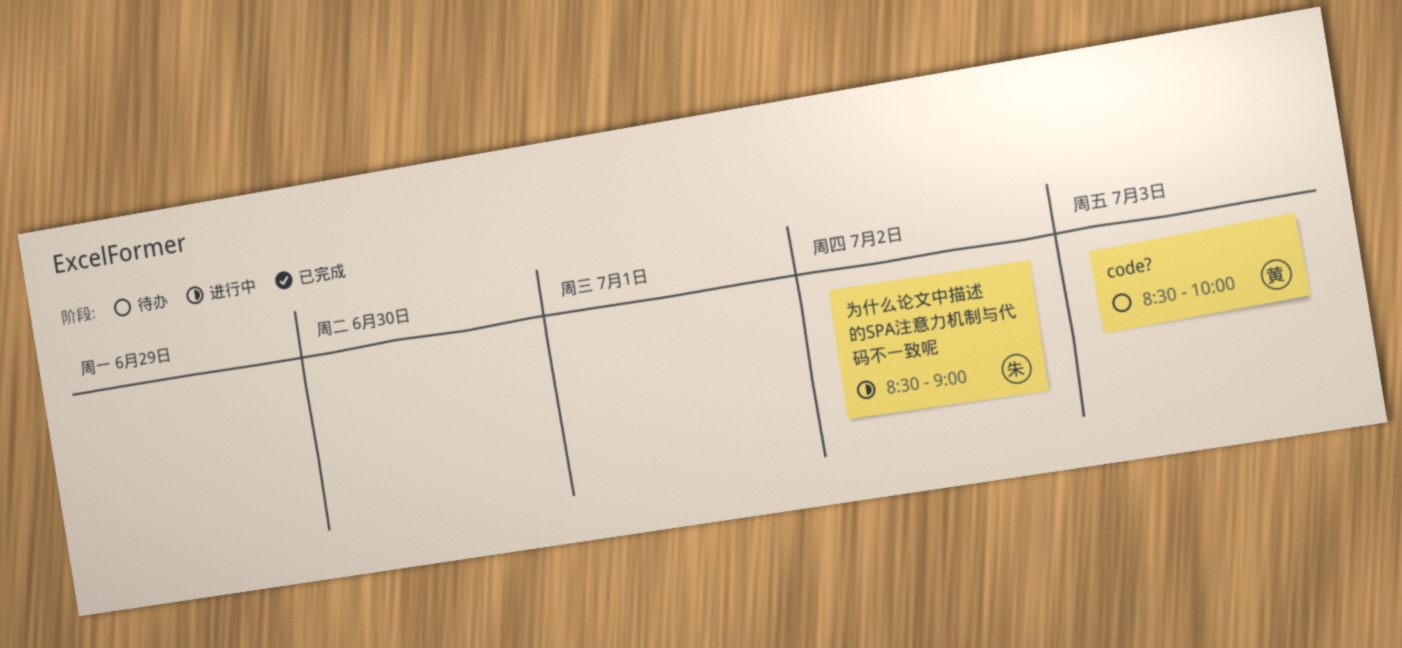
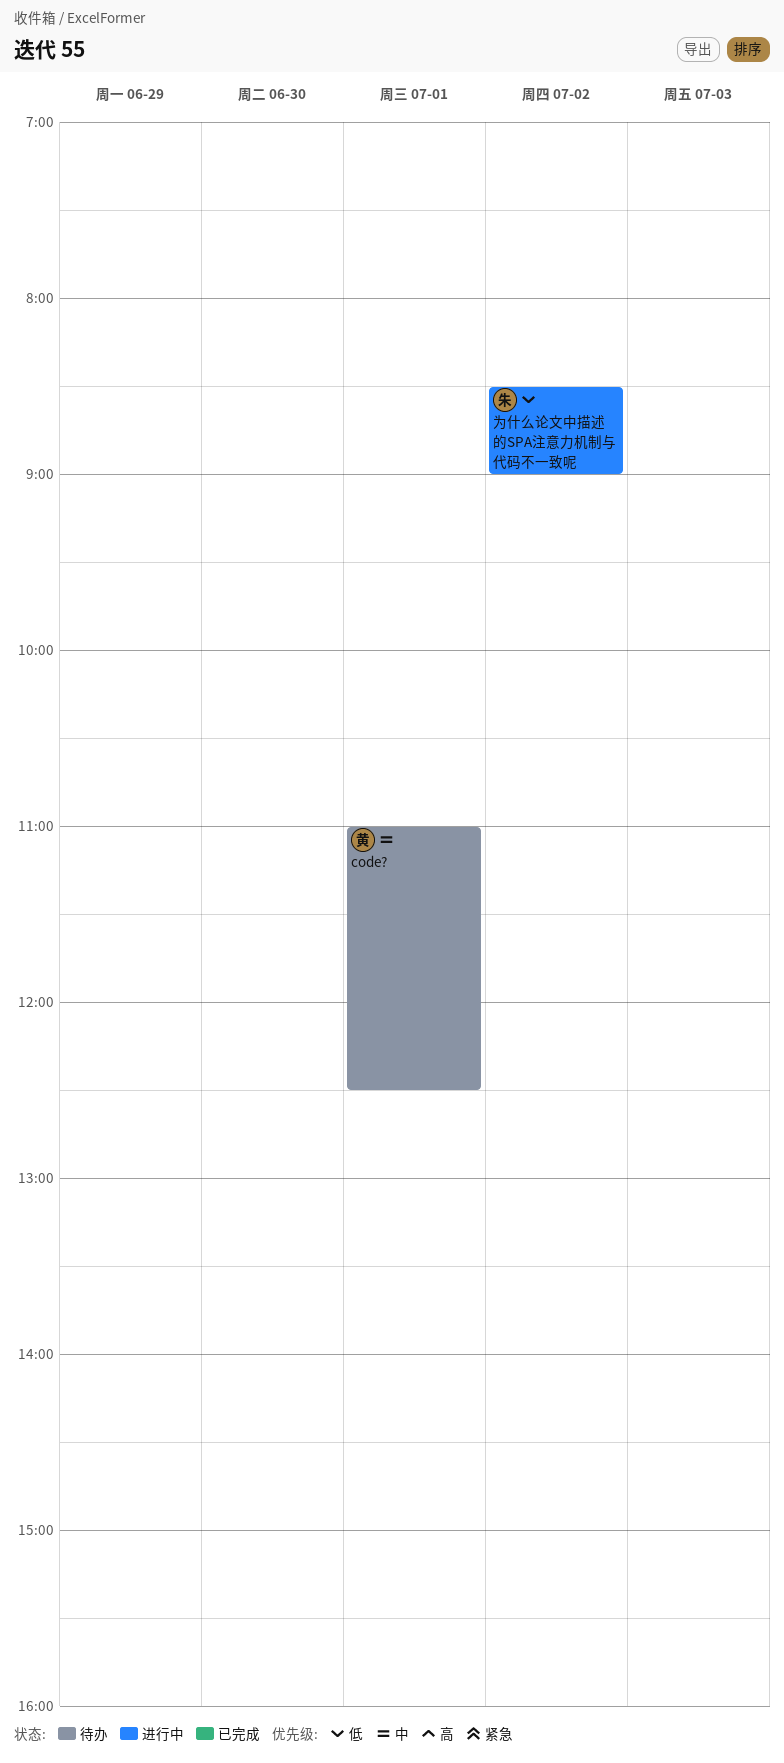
code?, day: Jul 3 -> Jul 1
code?, begins: 08:30 -> 11:00
code?, ends: 10:00 -> 12:30

